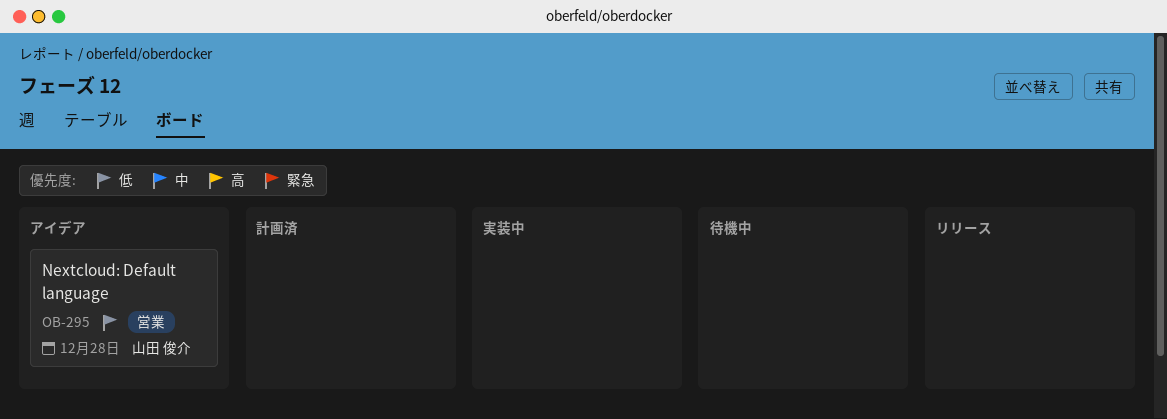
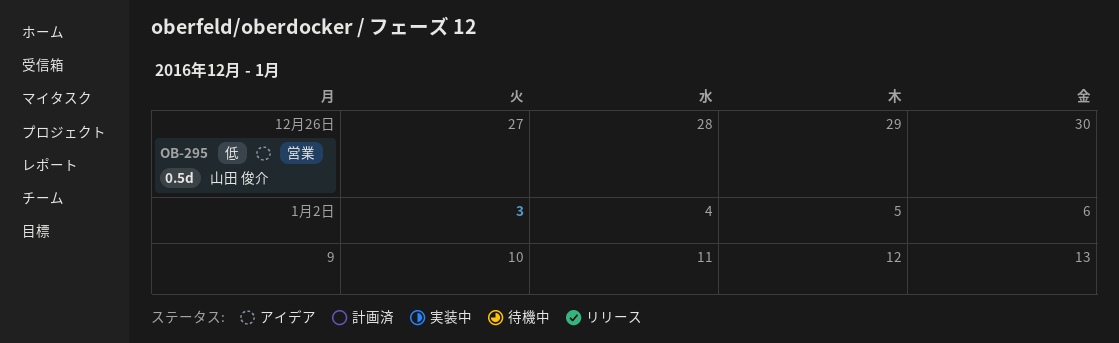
OB-295, due: Dec 28 -> Dec 26

